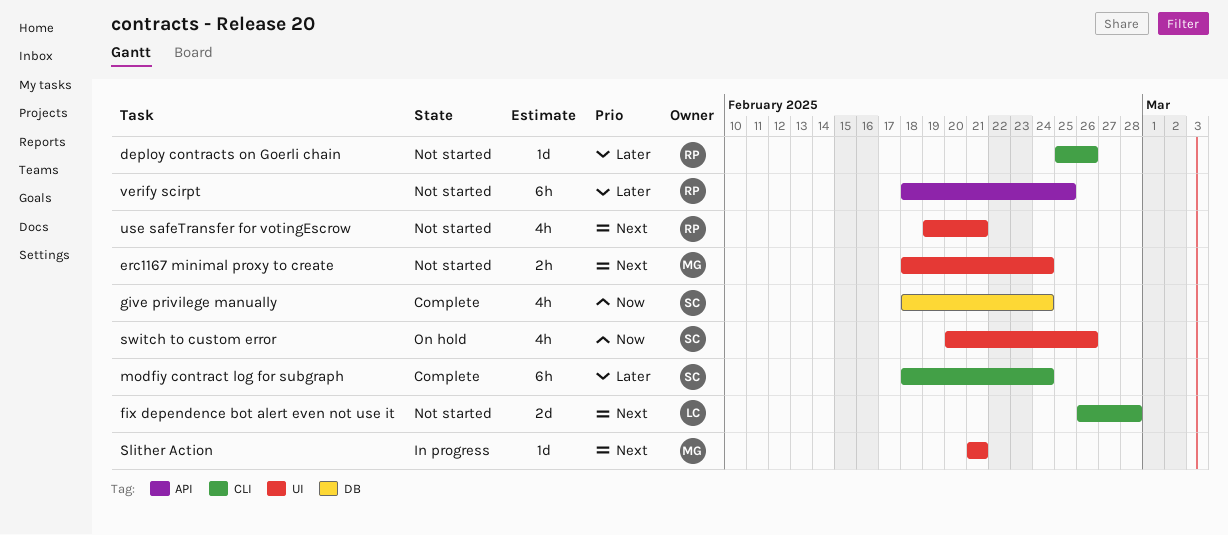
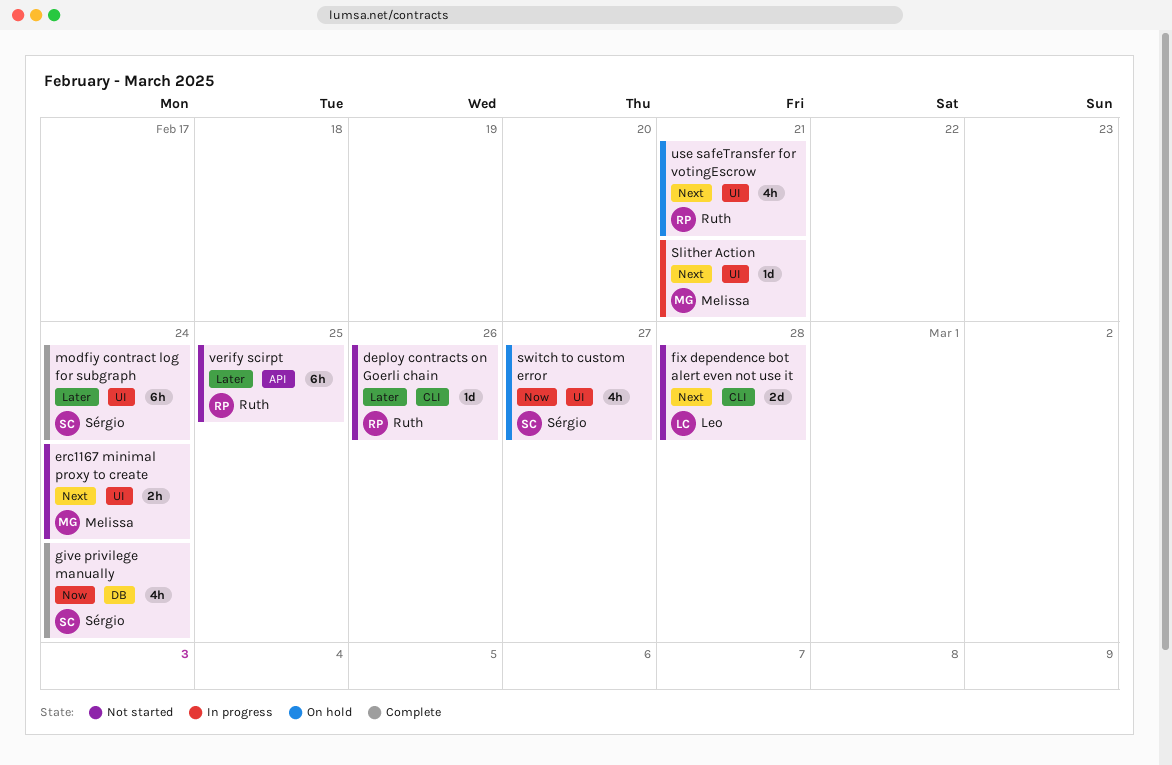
modfiy contract log for subgraph, label: CLI -> UI
switch to custom error, due: Feb 26 -> Feb 27
use safeTransfer for votingEscrow, status: Not started -> On hold

